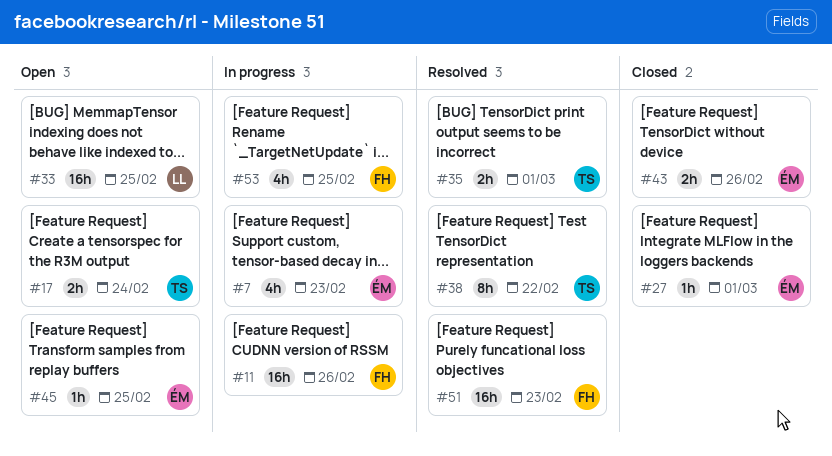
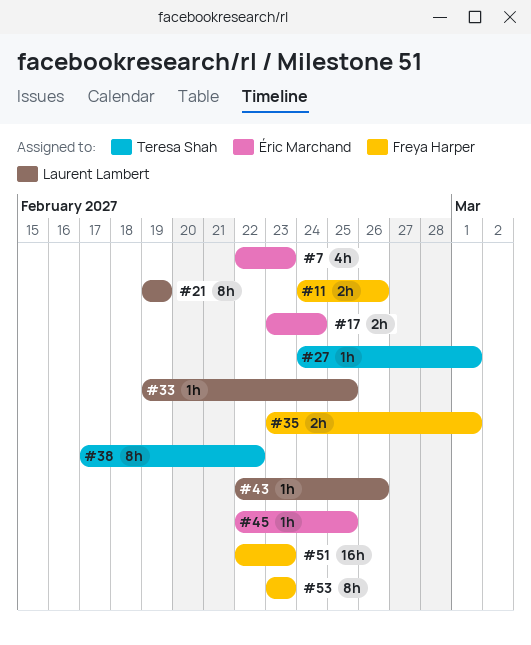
#11, estimate: 16h -> 2h
#17, owner: Teresa Shah -> Éric Marchand
#21: none -> present
#27, owner: Éric Marchand -> Teresa Shah
#33, estimate: 16h -> 1h
#35, owner: Teresa Shah -> Freya Harper
#43, owner: Éric Marchand -> Laurent Lambert
#43, estimate: 2h -> 1h
#53, estimate: 4h -> 8h
#53, due: Feb 25 -> Feb 23

